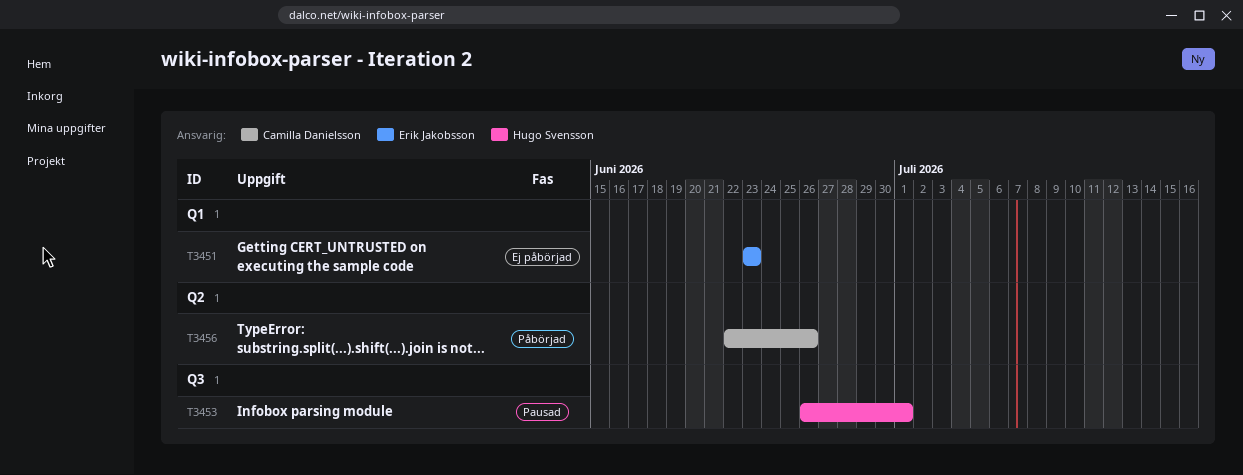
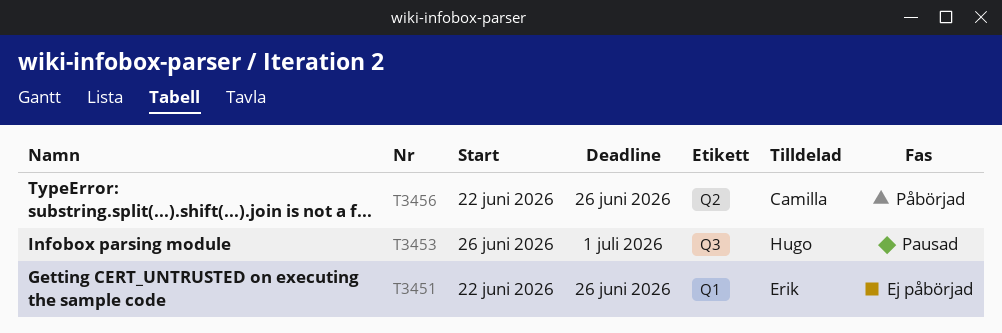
T3451, start: Jun 23 -> Jun 22
T3451, due: Jun 23 -> Jun 26

